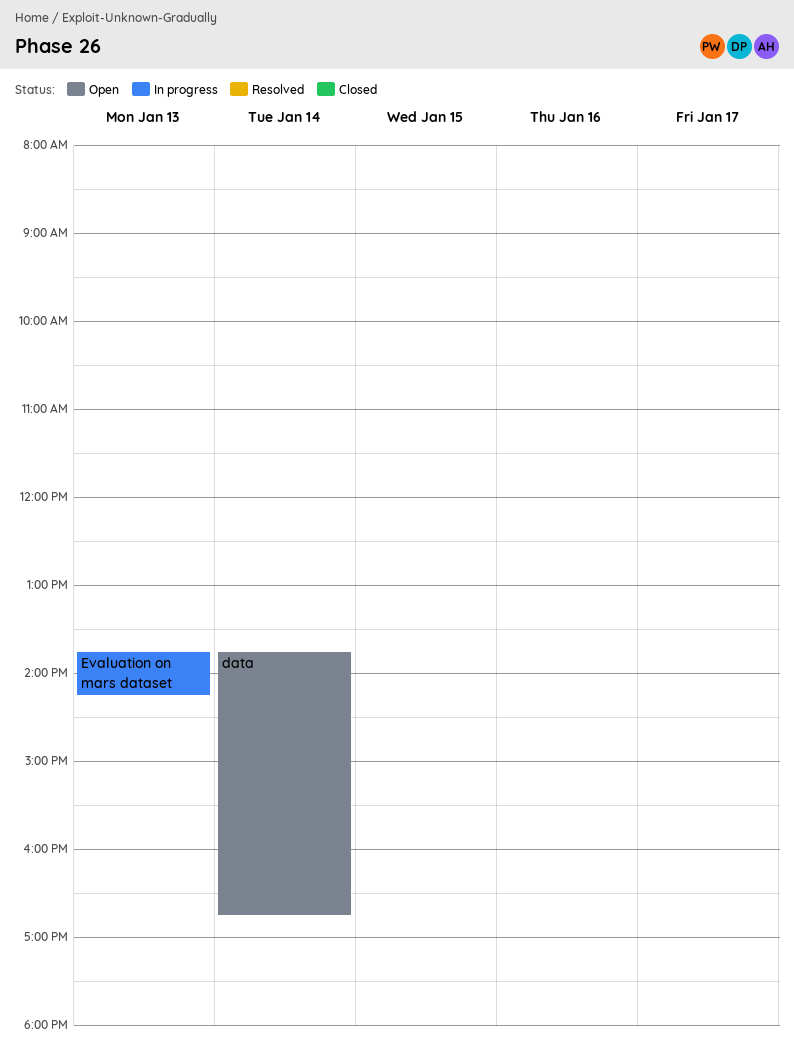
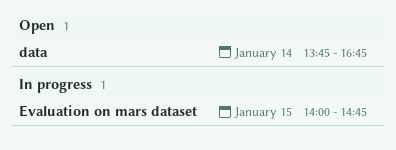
Evaluation on mars dataset, day: Jan 13 -> Jan 15
Evaluation on mars dataset, begins: 13:45 -> 14:00
Evaluation on mars dataset, ends: 14:15 -> 14:45

